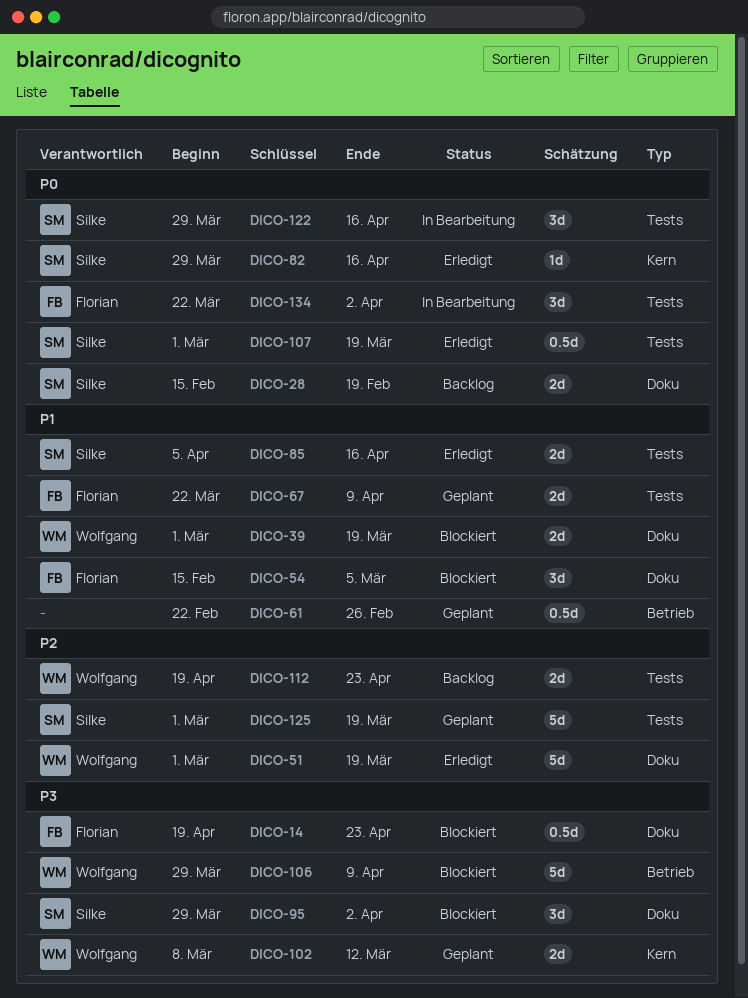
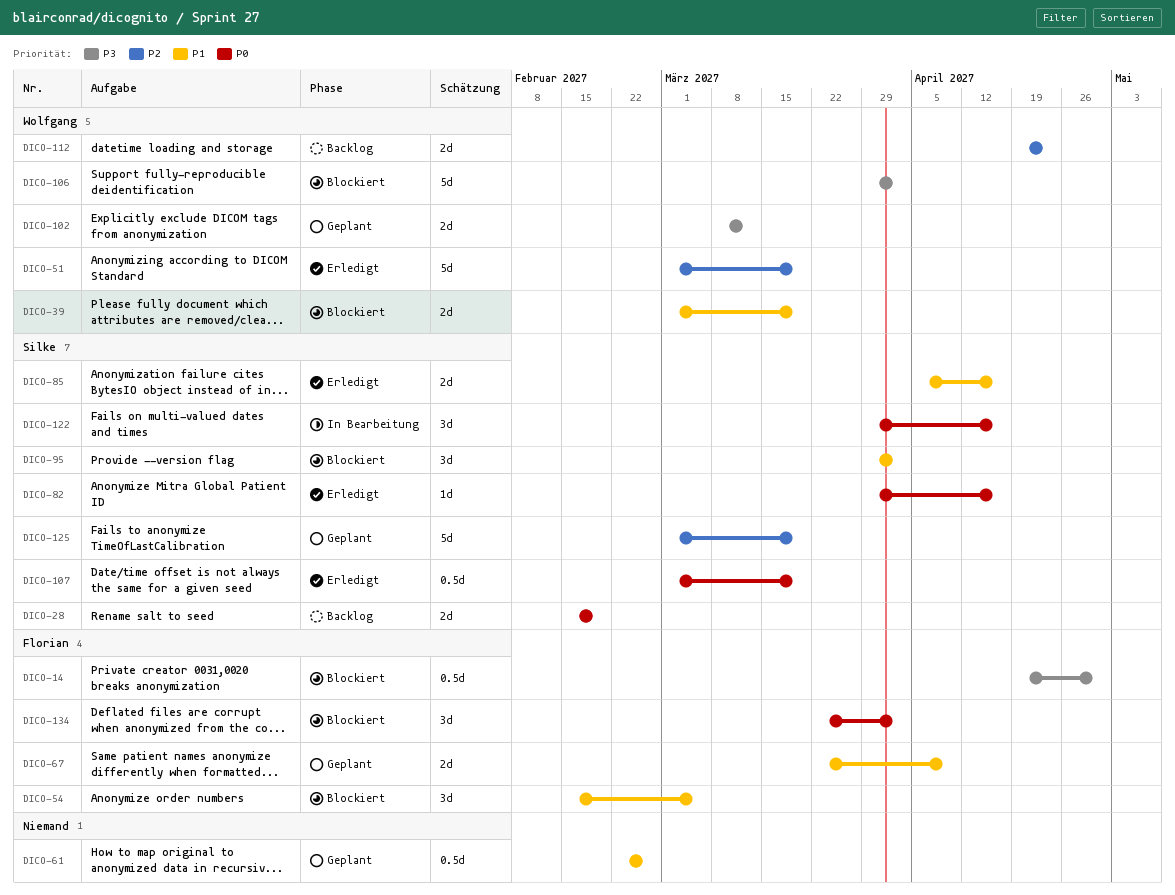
DICO-14, due: Apr 23 -> Apr 30
DICO-95, priority: P3 -> P1
DICO-106, due: Apr 9 -> Apr 2
DICO-134, status: In Bearbeitung -> Blockiert

